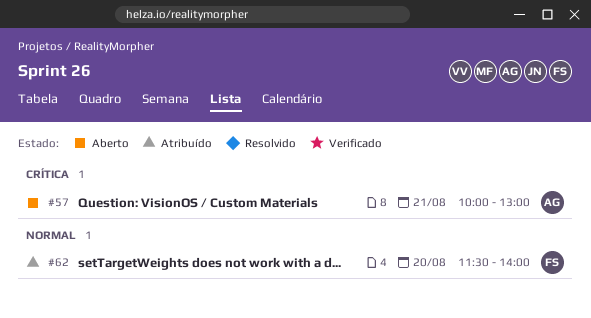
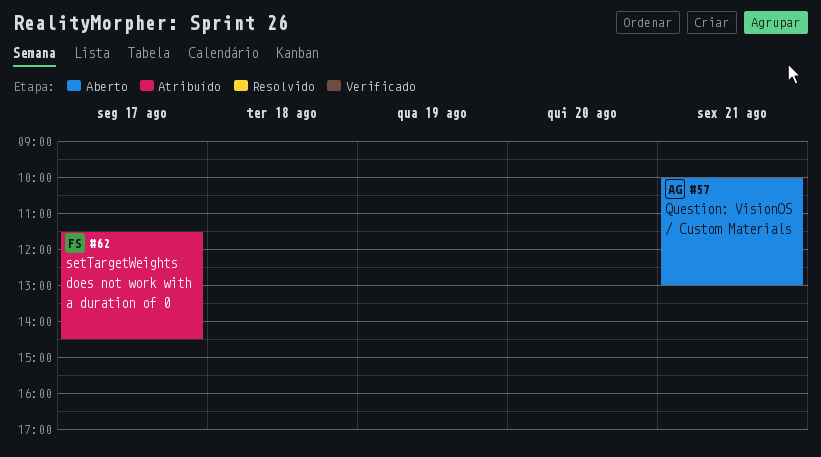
#62, day: Aug 20 -> Aug 17
#62, ends: 14:00 -> 14:30

